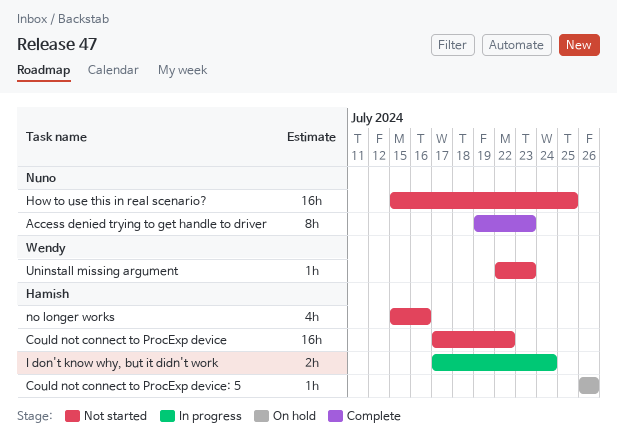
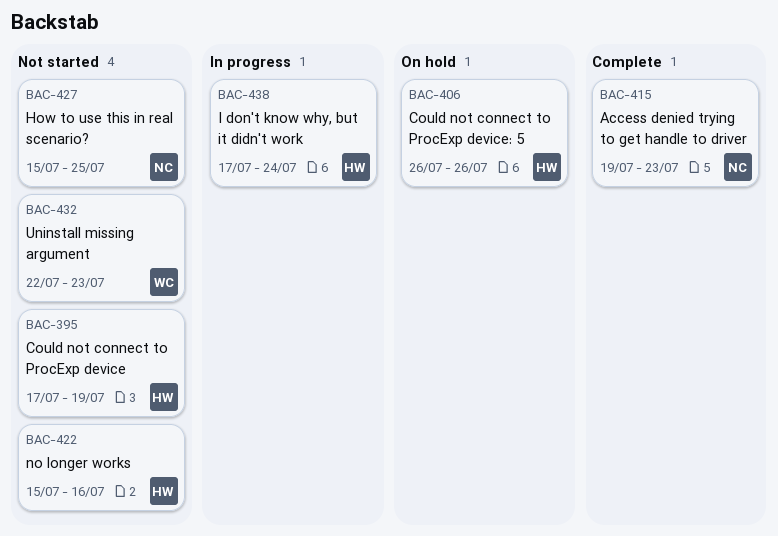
Could not connect to ProcExp device, due: Jul 22 -> Jul 19

